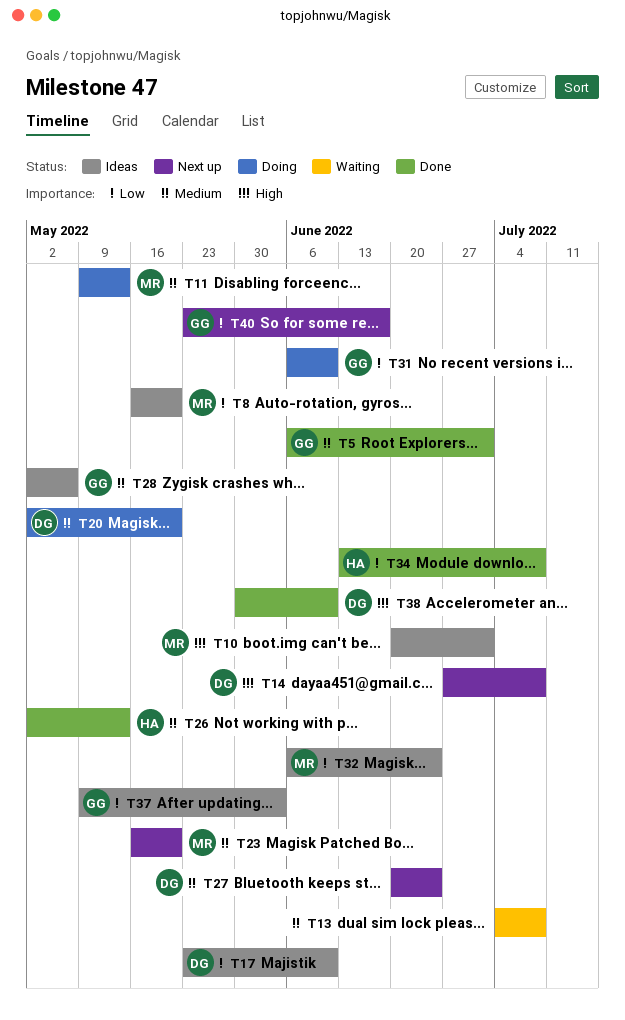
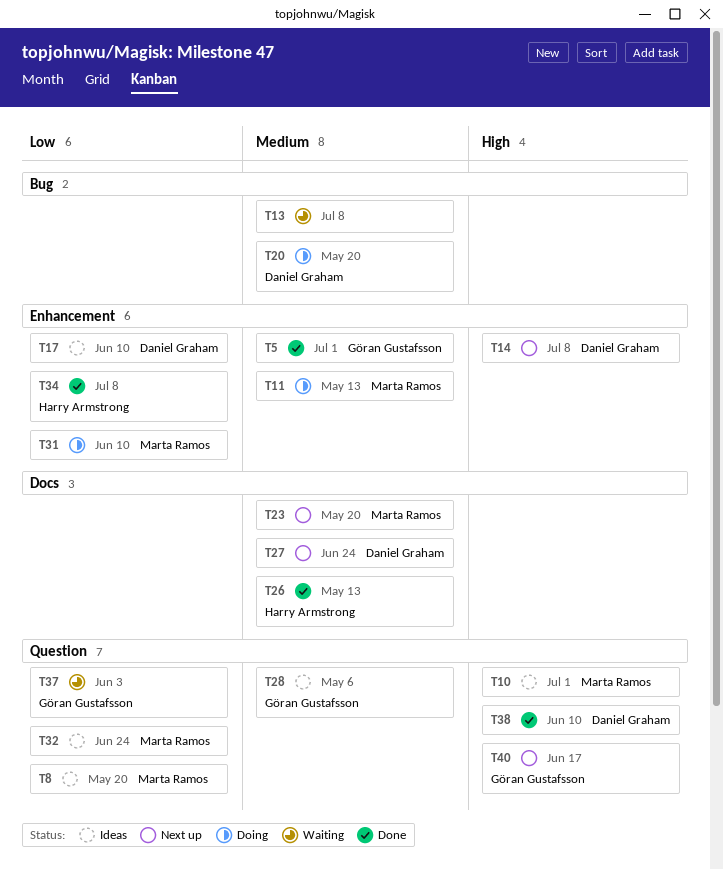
T31, owner: Göran Gustafsson -> Marta Ramos
T37, status: Ideas -> Waiting
T40, priority: Low -> High

